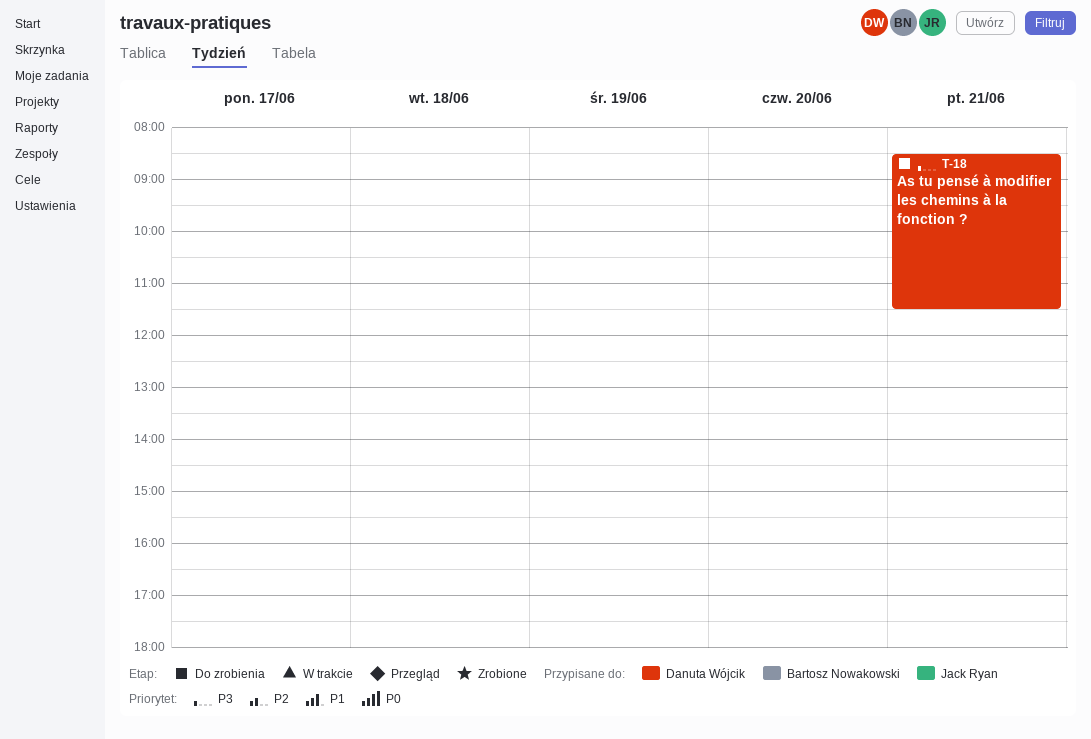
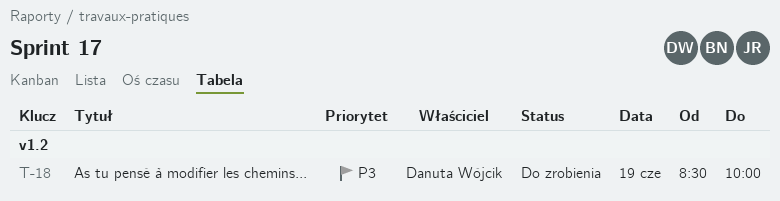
T-18, day: Jun 21 -> Jun 19
T-18, ends: 11:30 -> 10:00

